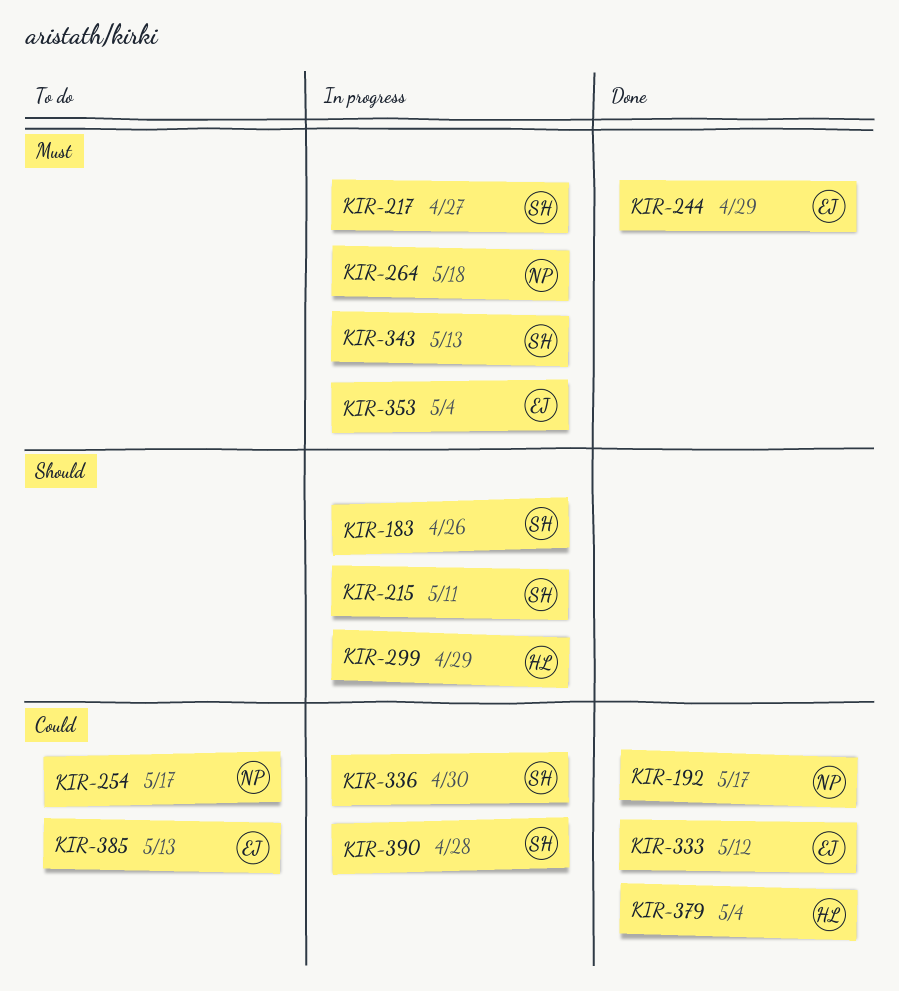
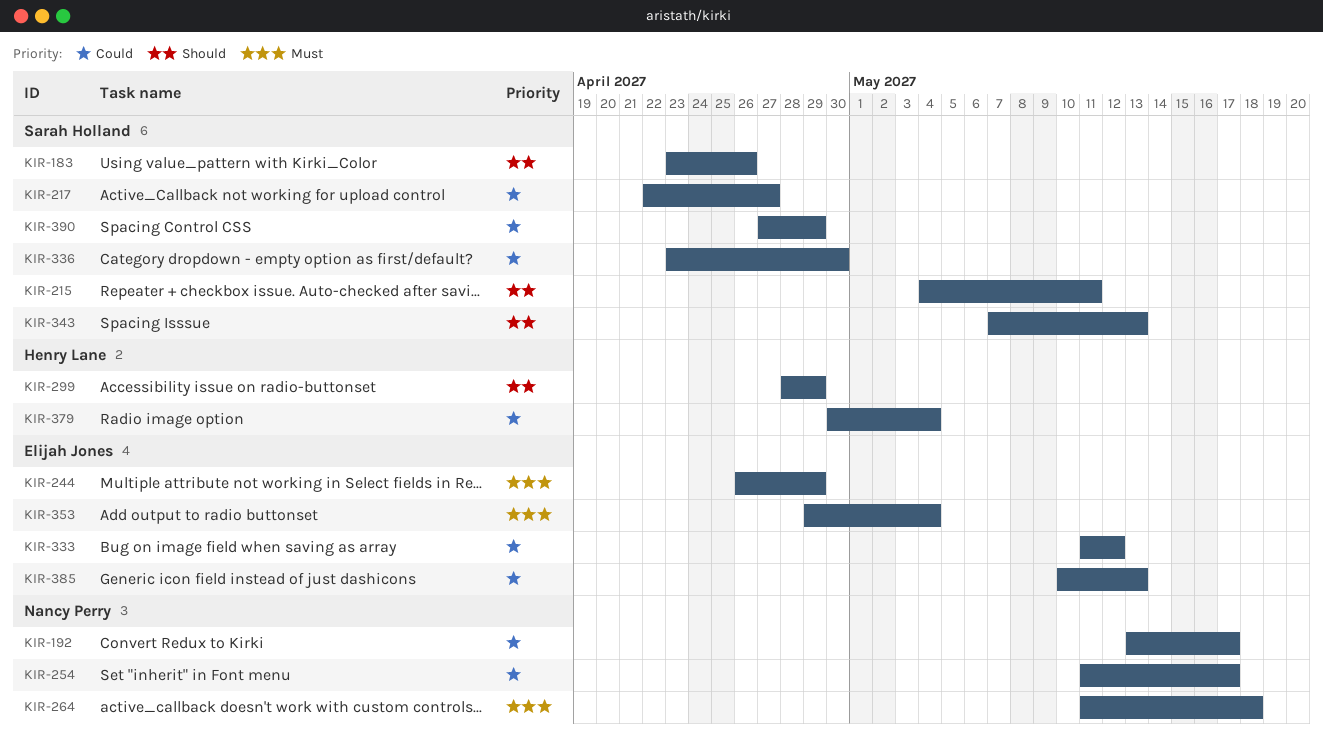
KIR-217, priority: Must -> Could
KIR-343, priority: Must -> Should
KIR-390, due: Apr 28 -> Apr 29

